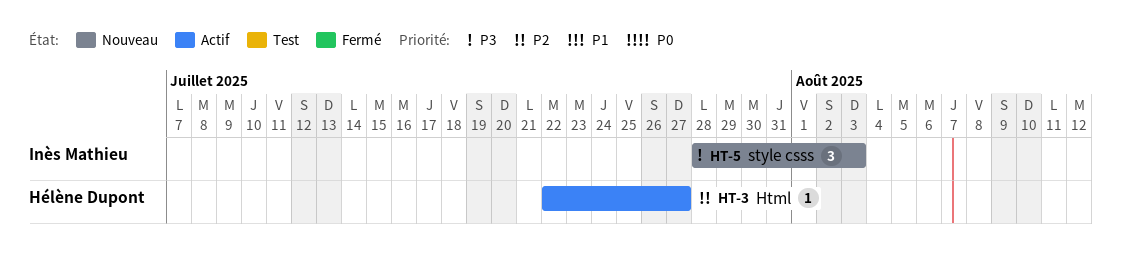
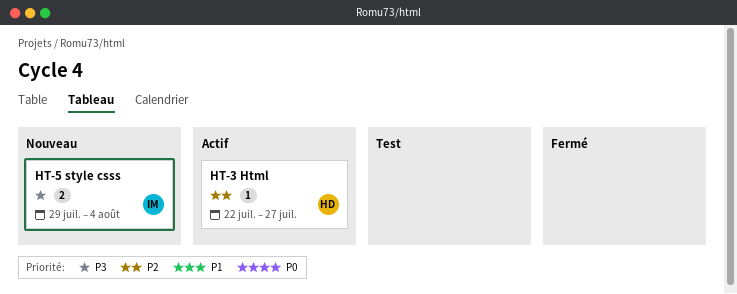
HT-5, estimate: 3 -> 2
HT-5, start: Jul 28 -> Jul 29
HT-5, due: Aug 3 -> Aug 4

